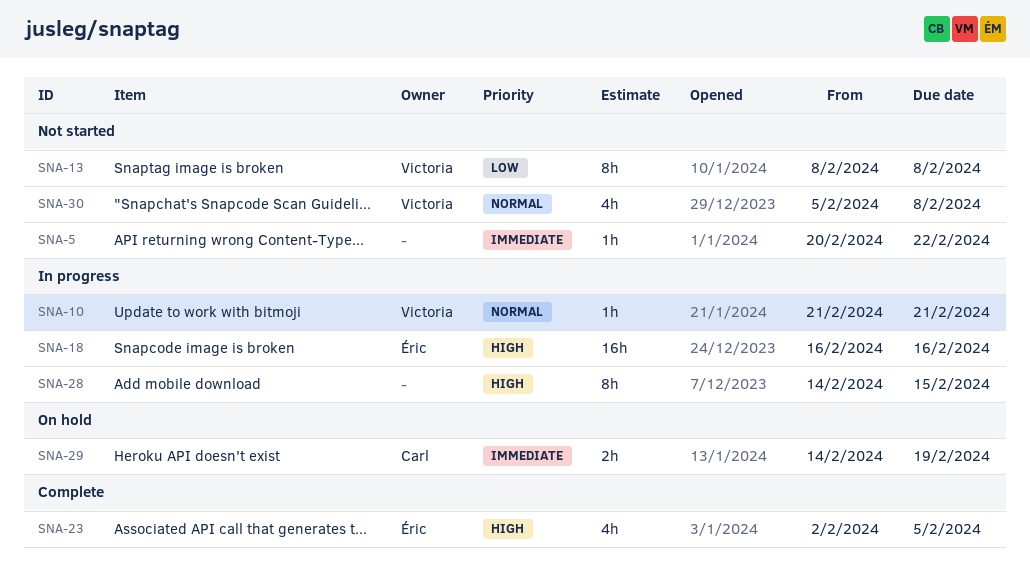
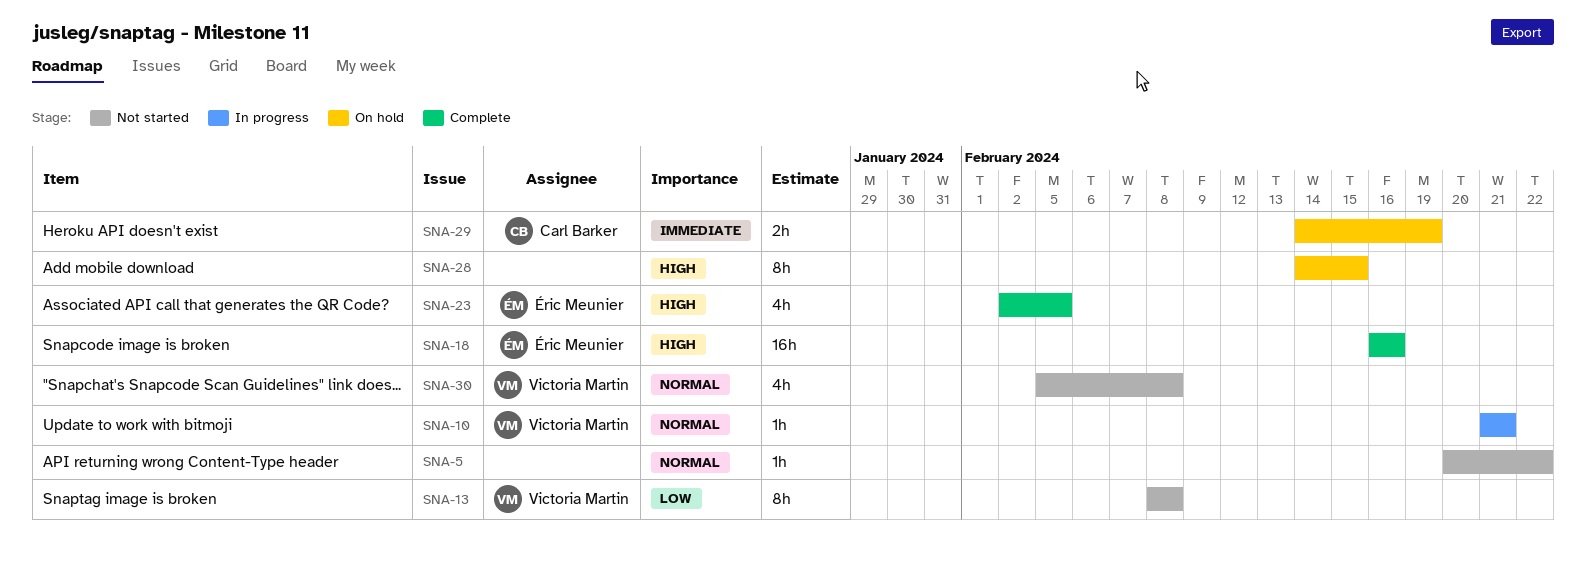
SNA-5, priority: Immediate -> Normal
SNA-18, status: In progress -> Complete
SNA-28, status: In progress -> On hold

